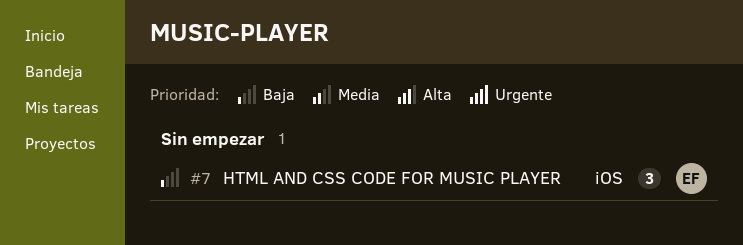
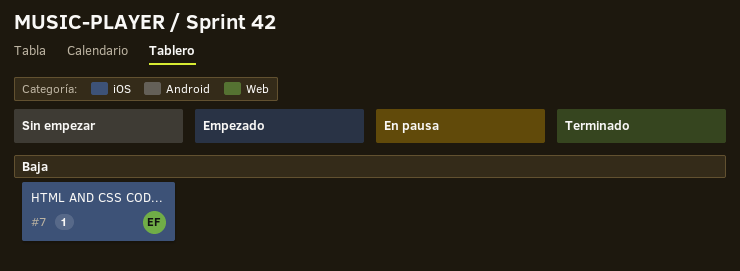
#7, estimate: 3 -> 1

